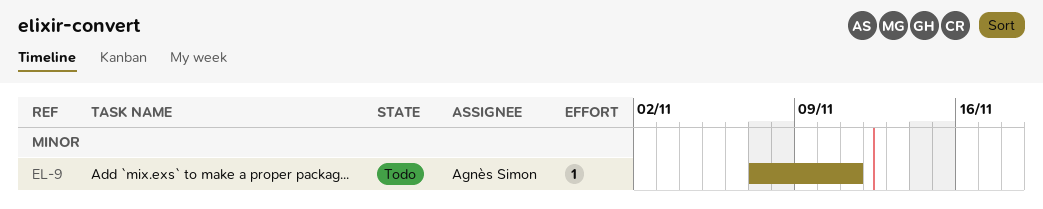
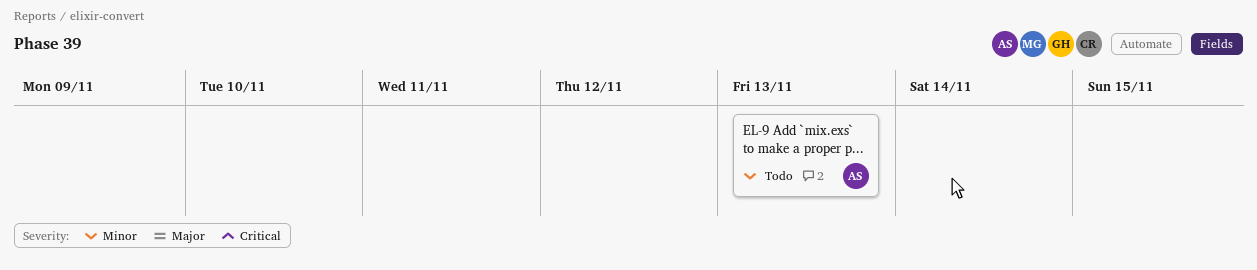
EL-9, due: Nov 11 -> Nov 13

